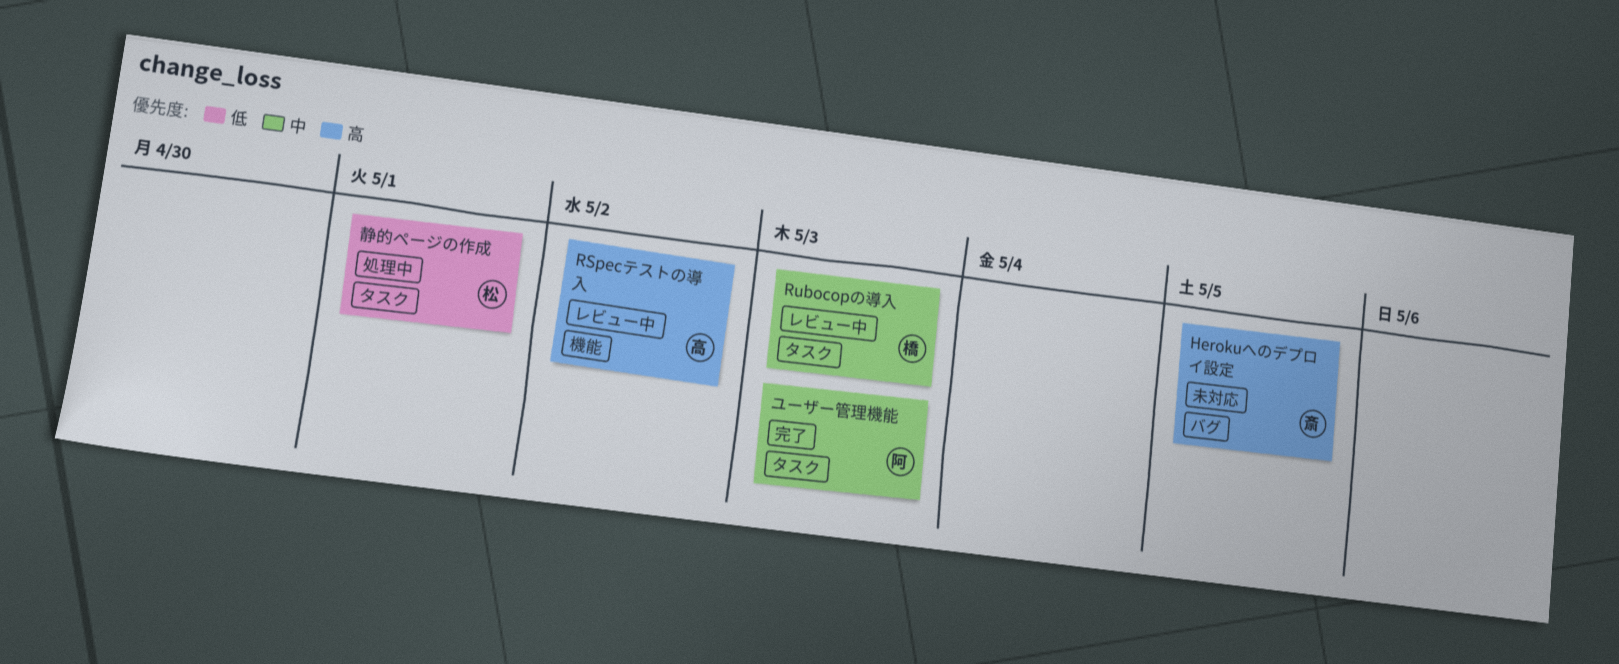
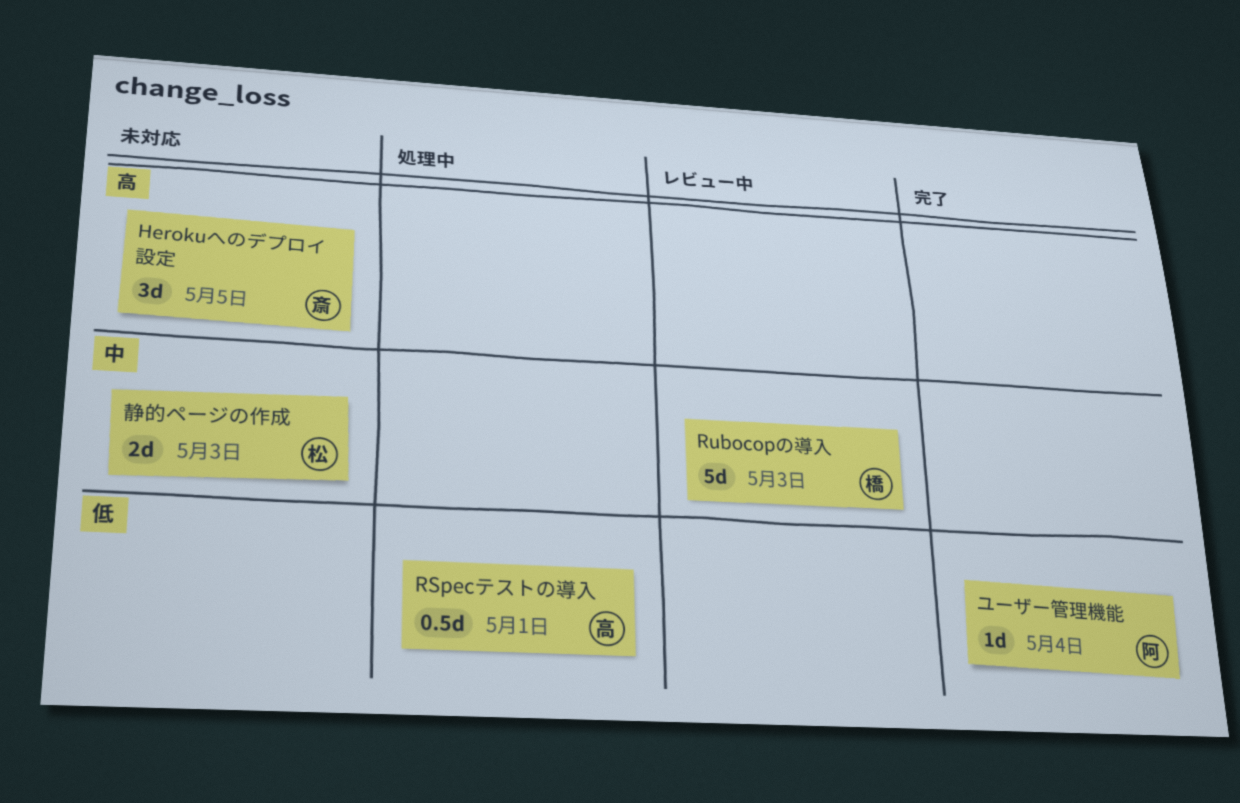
RSpecテストの導入, status: レビュー中 -> 処理中
RSpecテストの導入, priority: 高 -> 低
RSpecテストの導入, due: May 2 -> May 1
ユーザー管理機能, priority: 中 -> 低
ユーザー管理機能, due: May 3 -> May 4
静的ページの作成, status: 処理中 -> 未対応
静的ページの作成, priority: 低 -> 中
静的ページの作成, due: May 1 -> May 3

